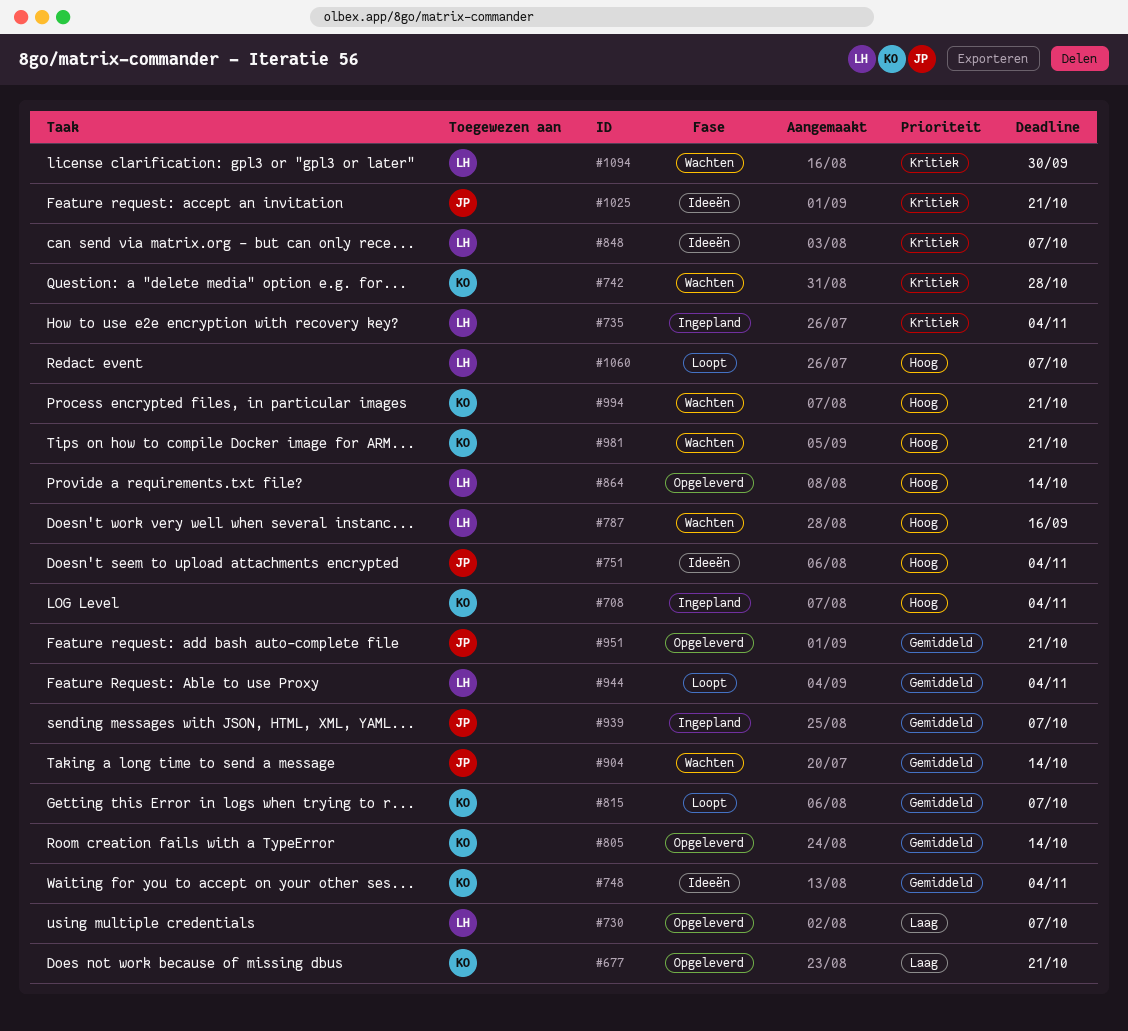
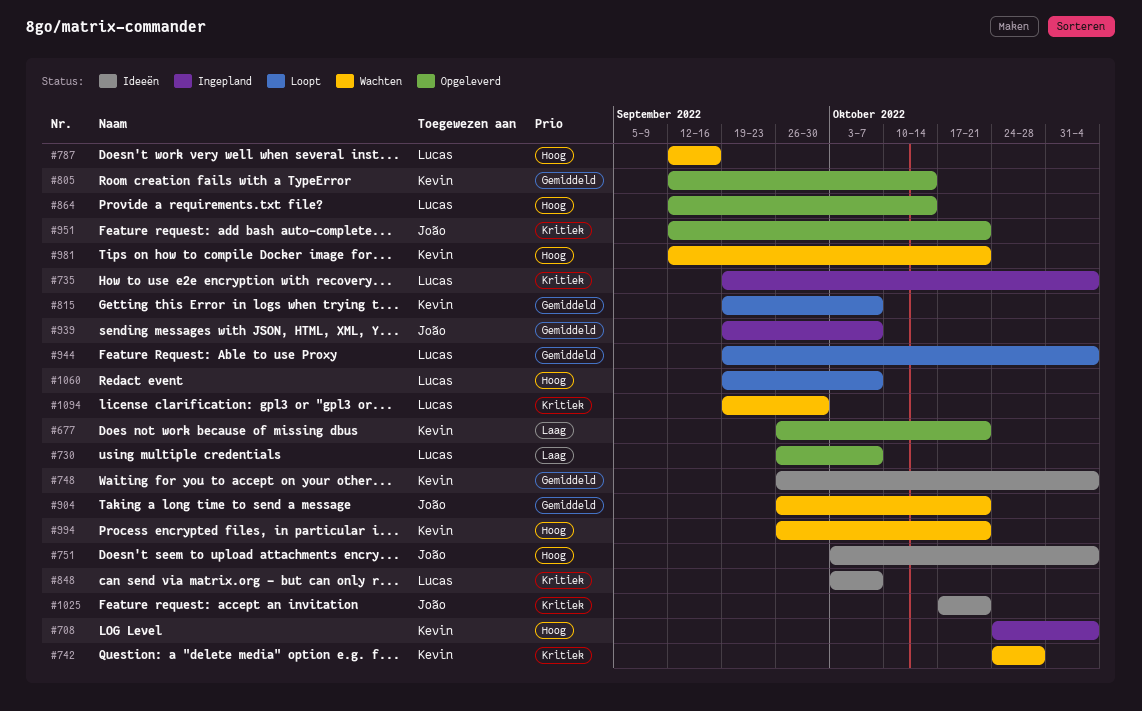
#904, due: Oct 14 -> Oct 21
#951, priority: Gemiddeld -> Kritiek

